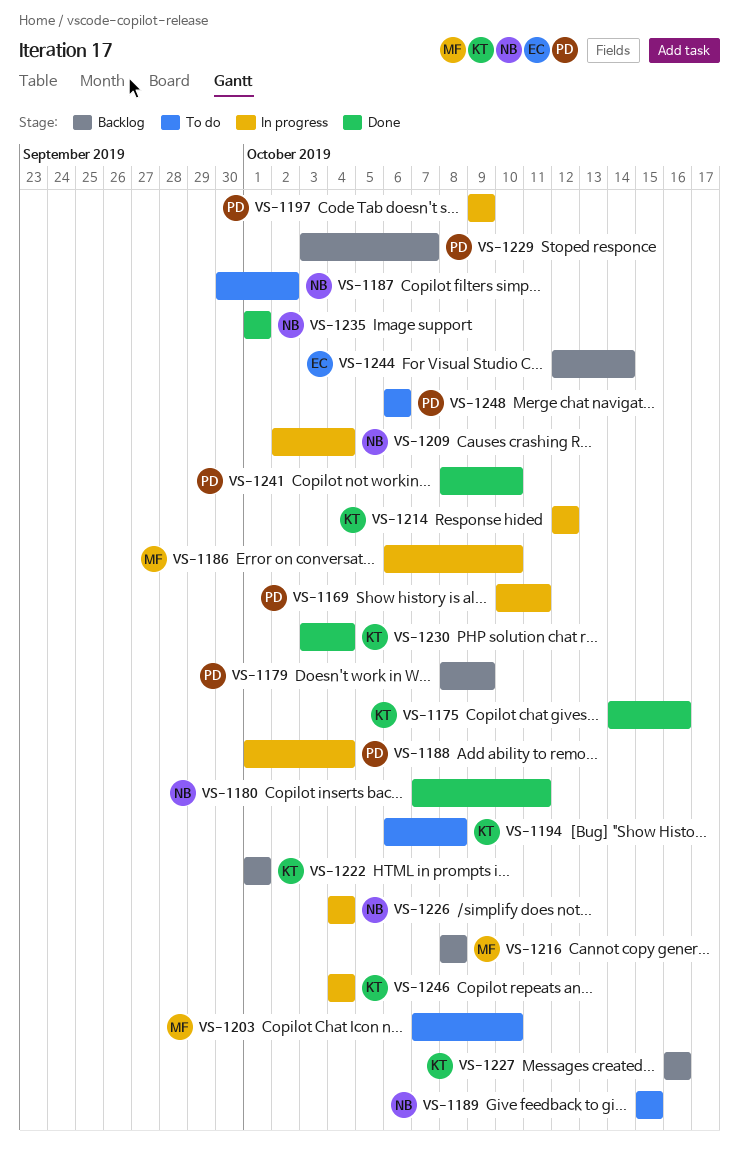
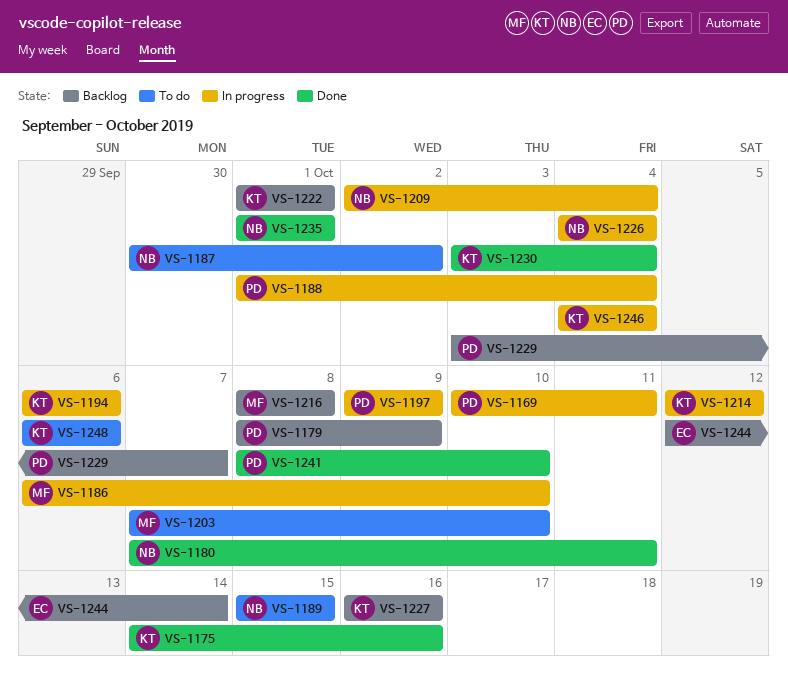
VS-1194, status: To do -> In progress
VS-1194, due: Oct 8 -> Oct 6
VS-1248, owner: PD -> KT

